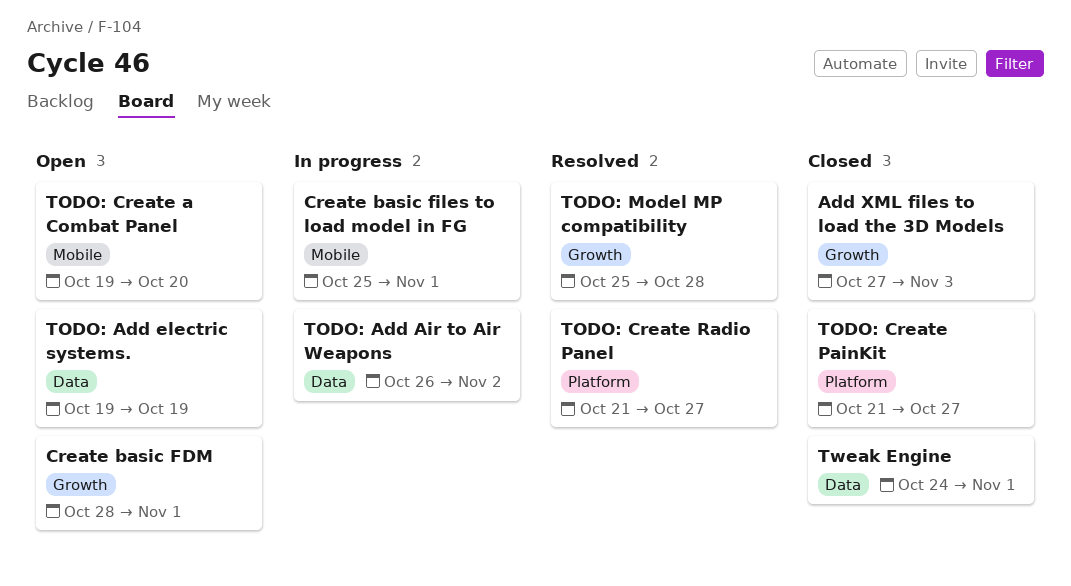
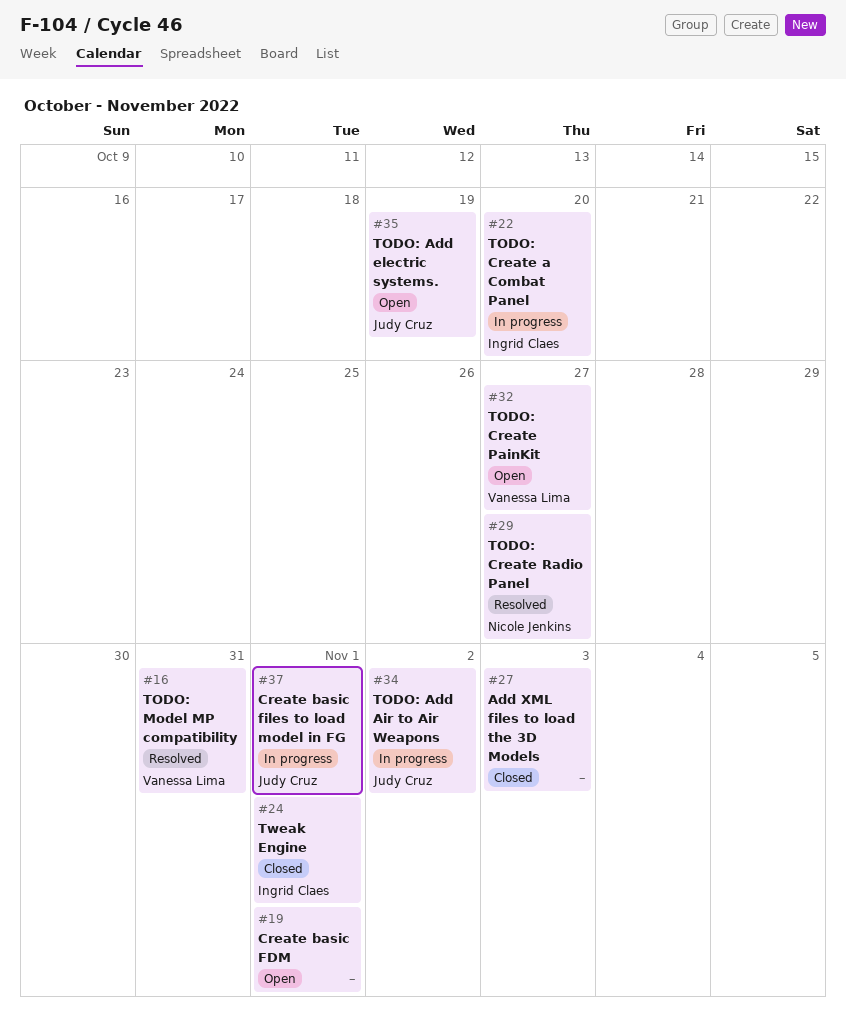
TODO: Create a Combat Panel, status: Open -> In progress
TODO: Create PainKit, status: Closed -> Open
TODO: Model MP compatibility, due: Oct 28 -> Oct 31

